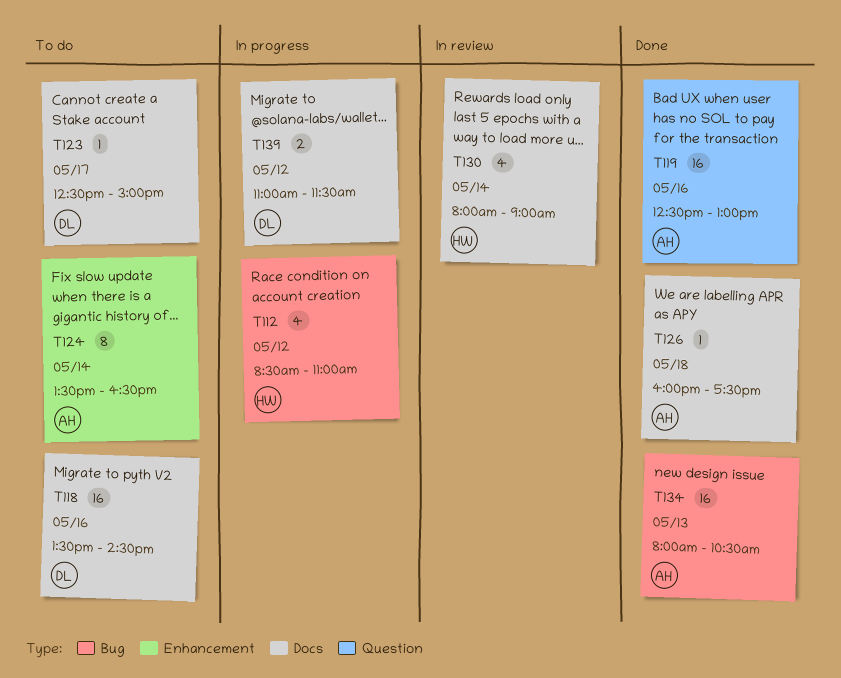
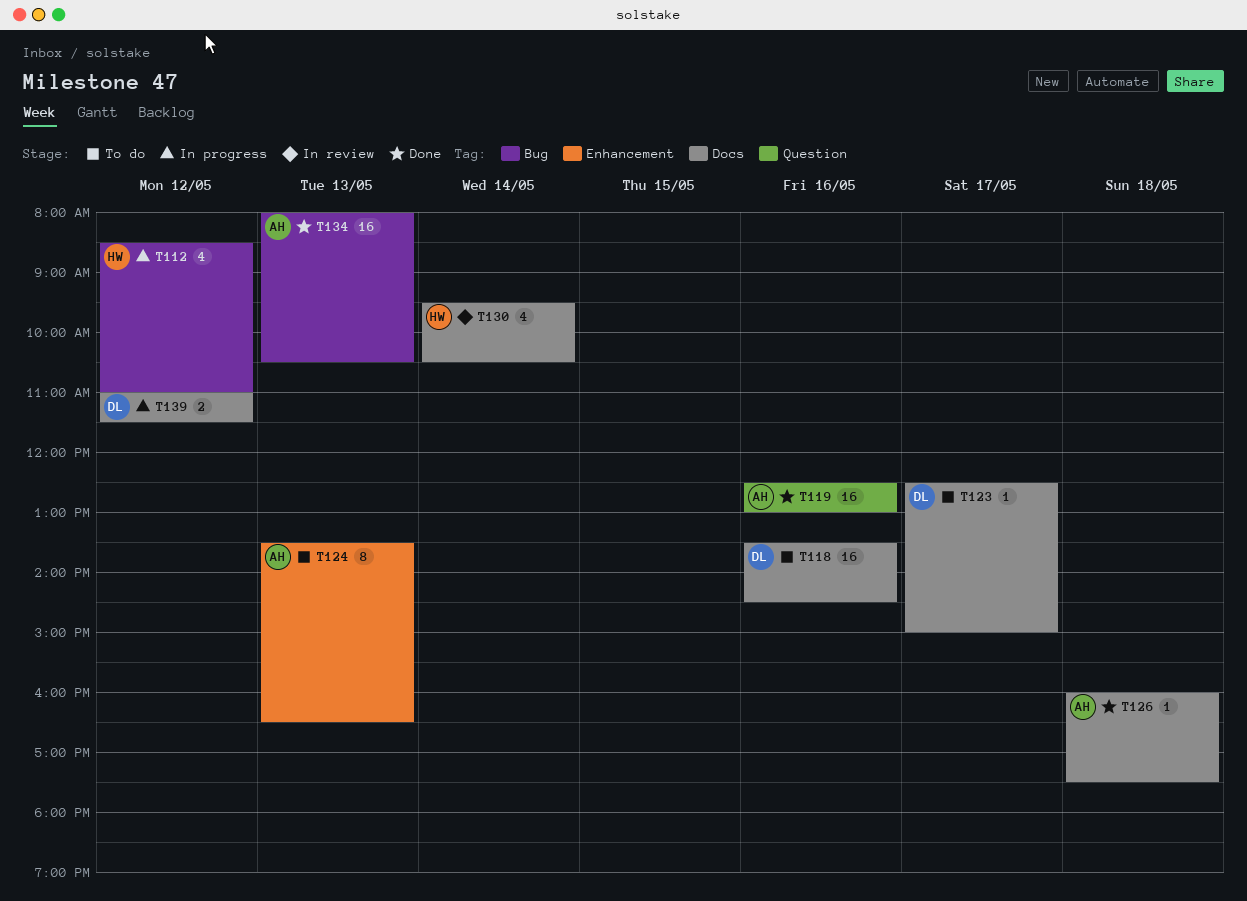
T124, day: May 14 -> May 13
T130, begins: 08:00 -> 09:30
T130, ends: 09:00 -> 10:30

